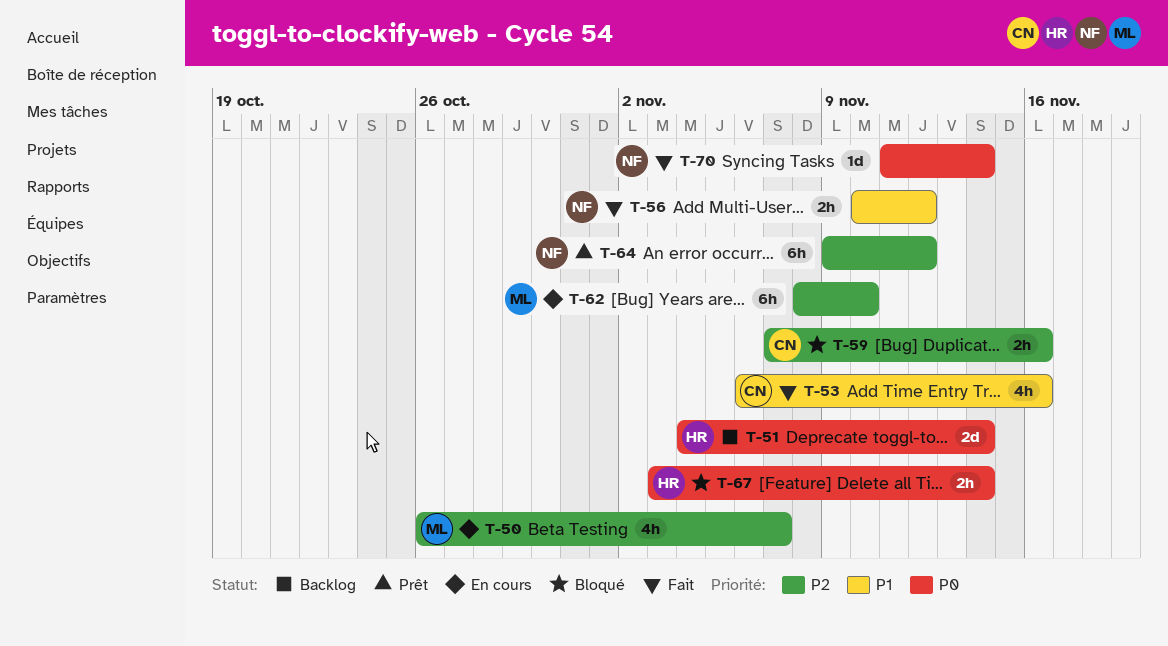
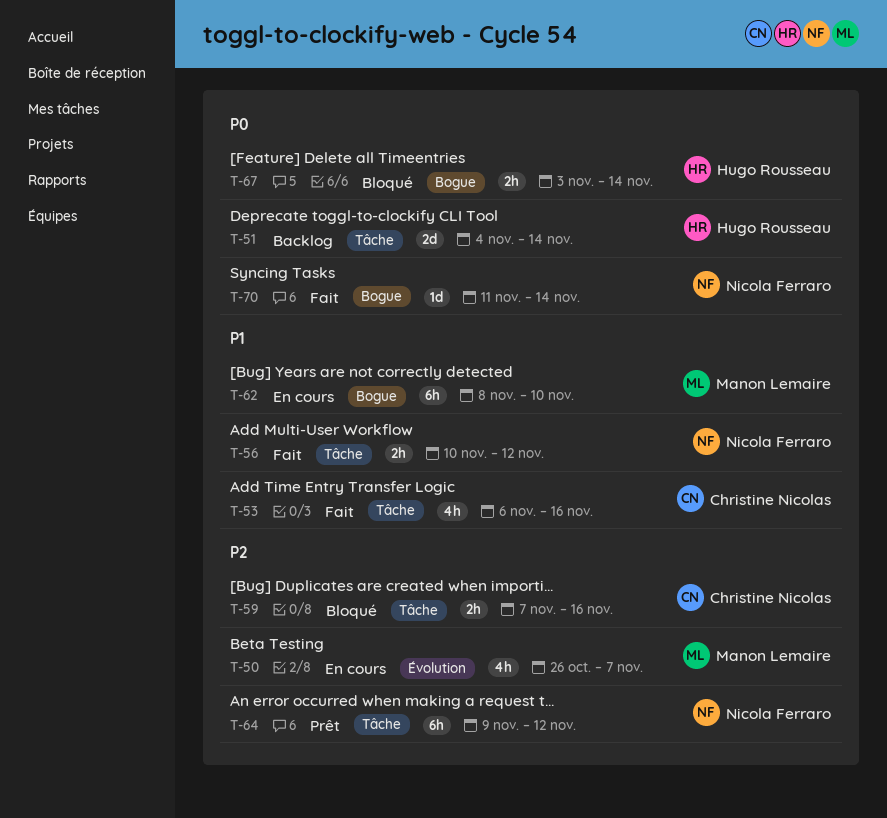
T-62, priority: P2 -> P1

